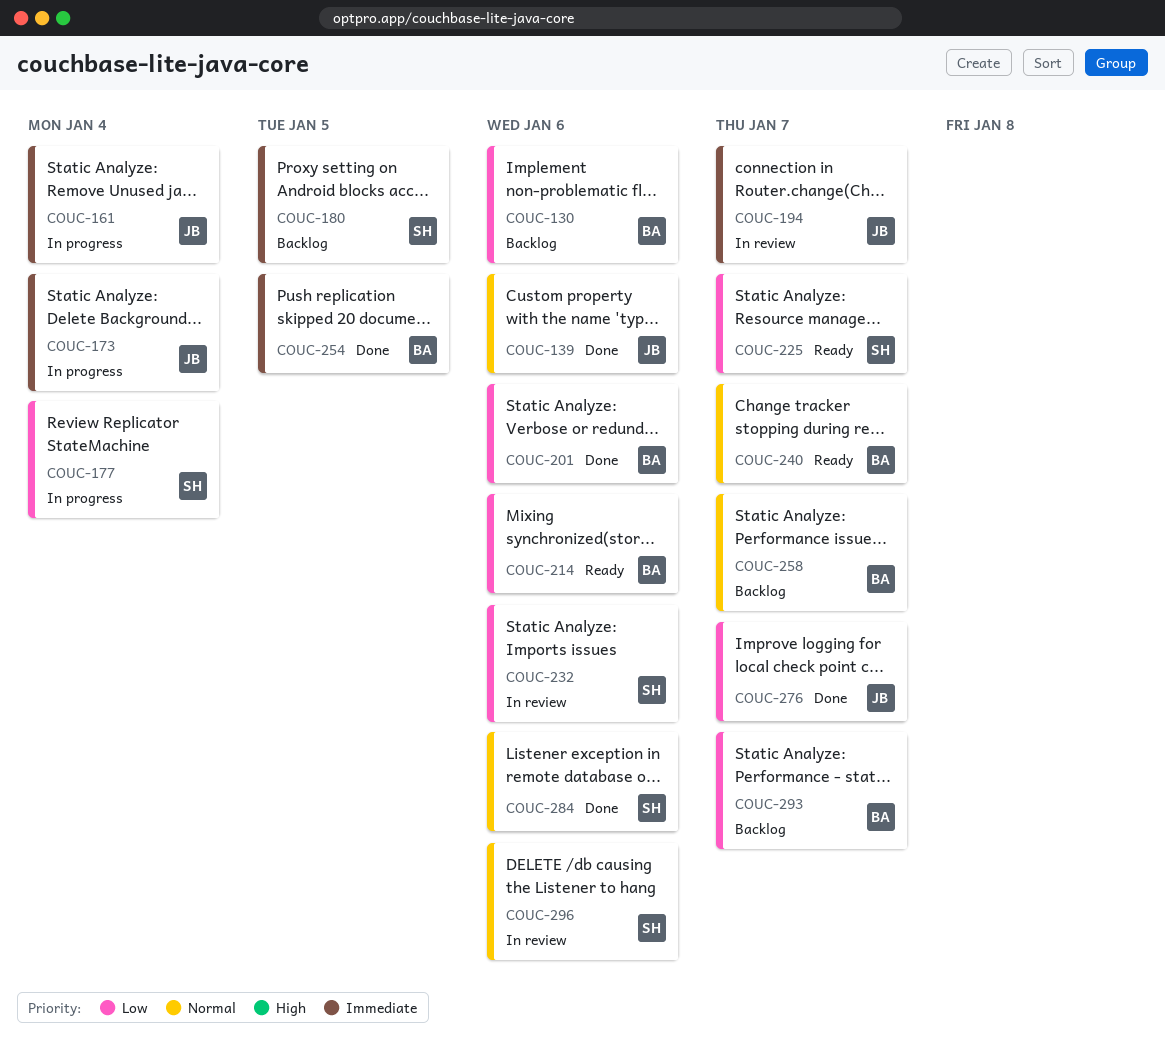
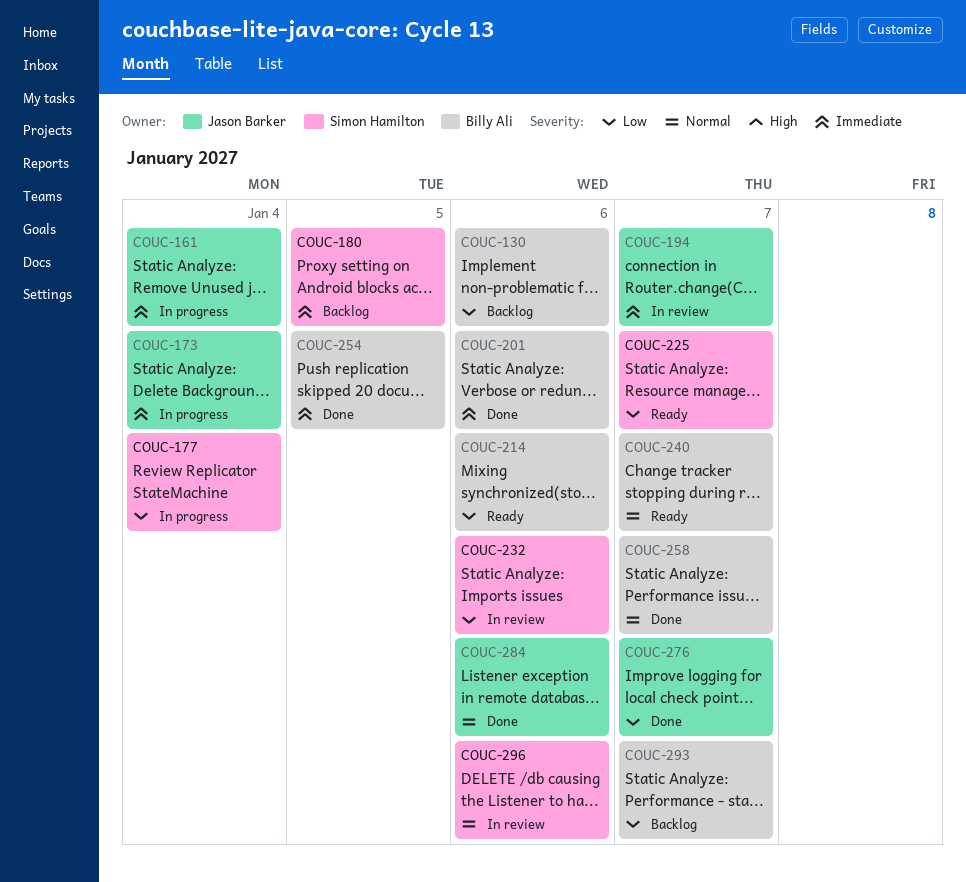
COUC-139: present -> none
COUC-201, priority: Low -> Immediate
COUC-258, status: Backlog -> Done
COUC-284, owner: Simon Hamilton -> Jason Barker

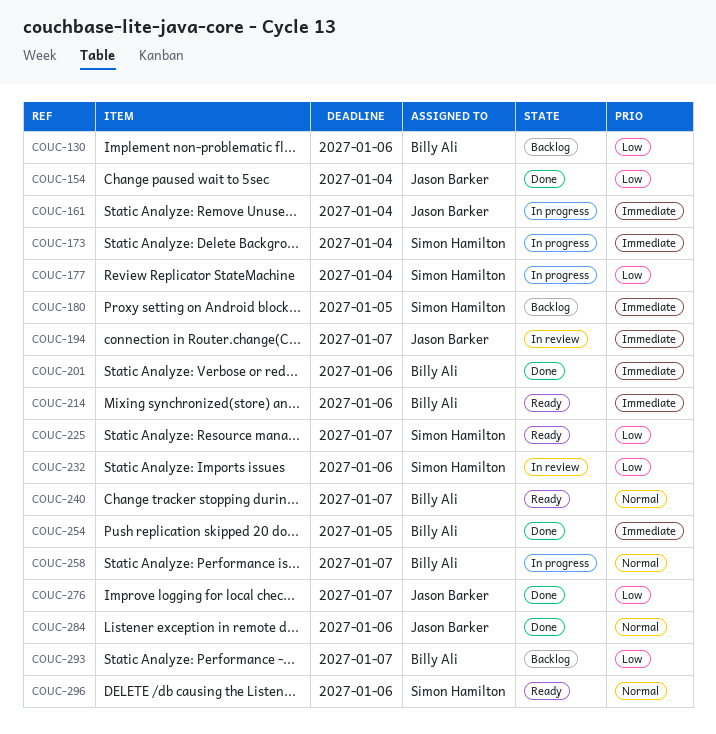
COUC-154: none -> present
COUC-173, owner: Jason Barker -> Simon Hamilton
COUC-214, priority: Low -> Immediate
COUC-258, status: Done -> In progress
COUC-296, status: In review -> Ready

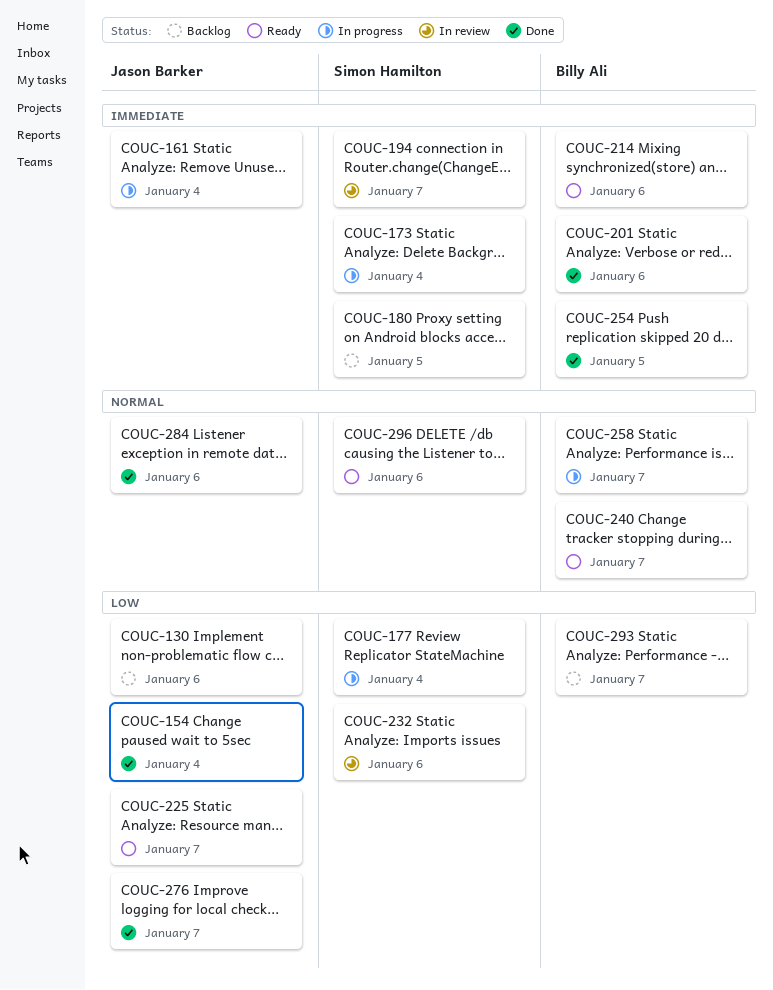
COUC-130, owner: Billy Ali -> Jason Barker
COUC-194, owner: Jason Barker -> Simon Hamilton
COUC-225, owner: Simon Hamilton -> Jason Barker

